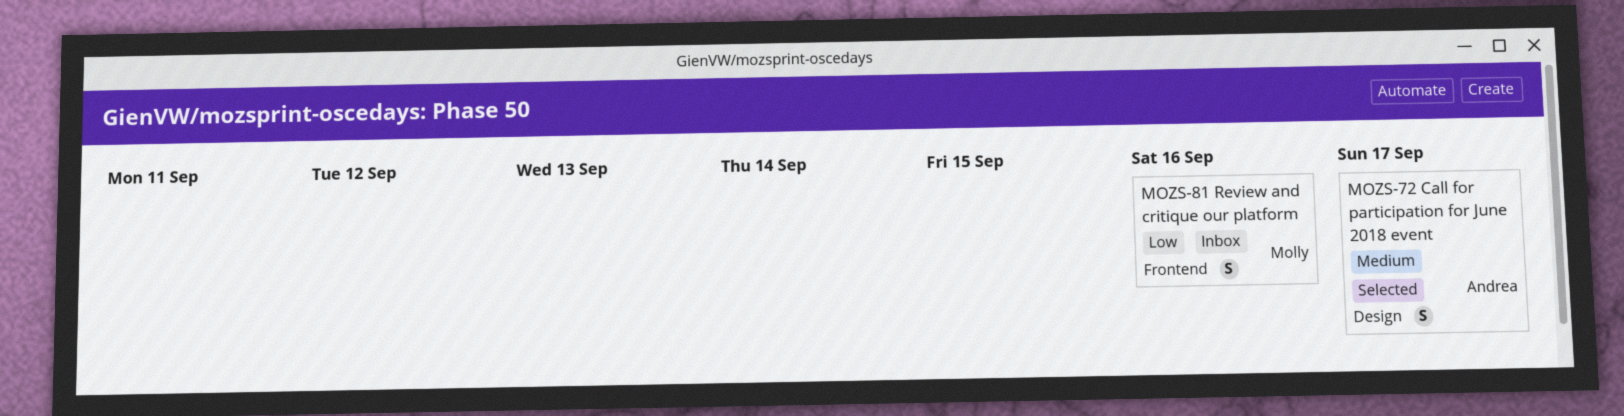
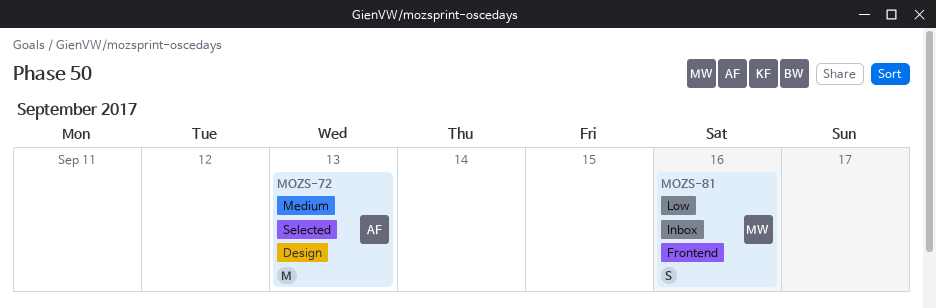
MOZS-72, estimate: S -> M
MOZS-72, due: Sep 17 -> Sep 13

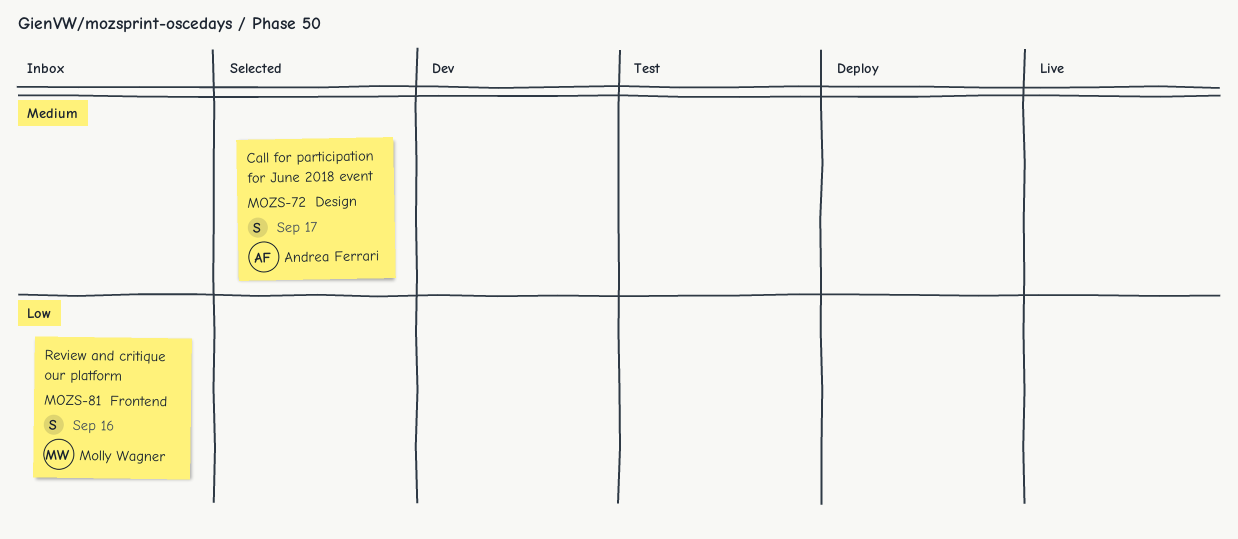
MOZS-72, estimate: M -> S
MOZS-72, due: Sep 13 -> Sep 17

